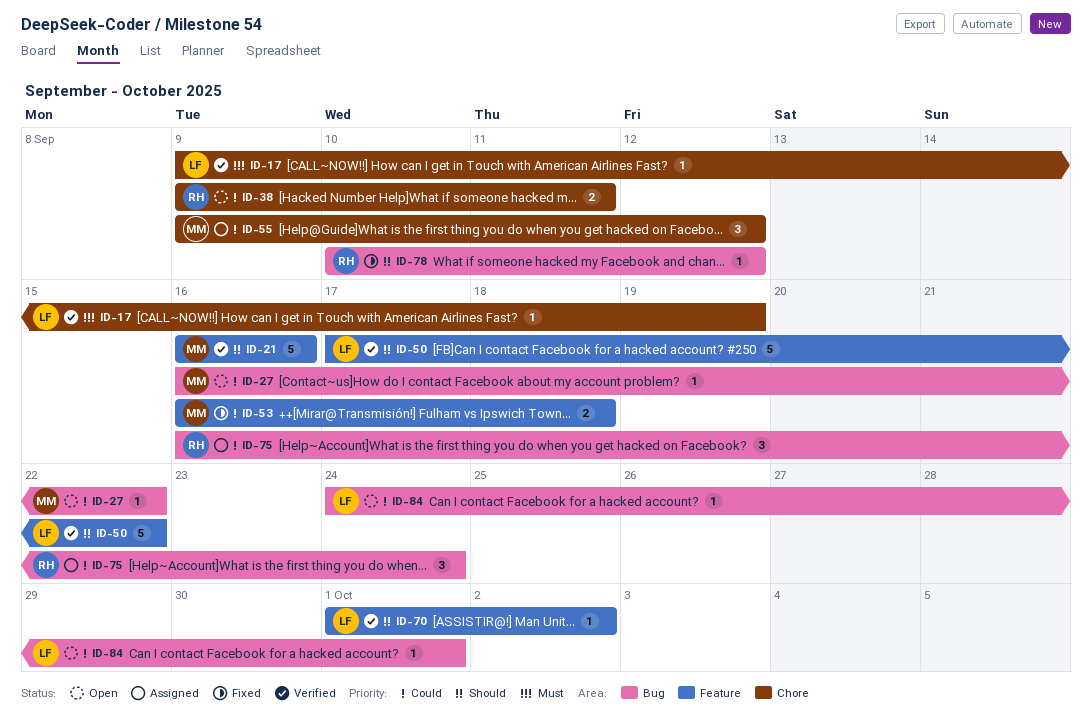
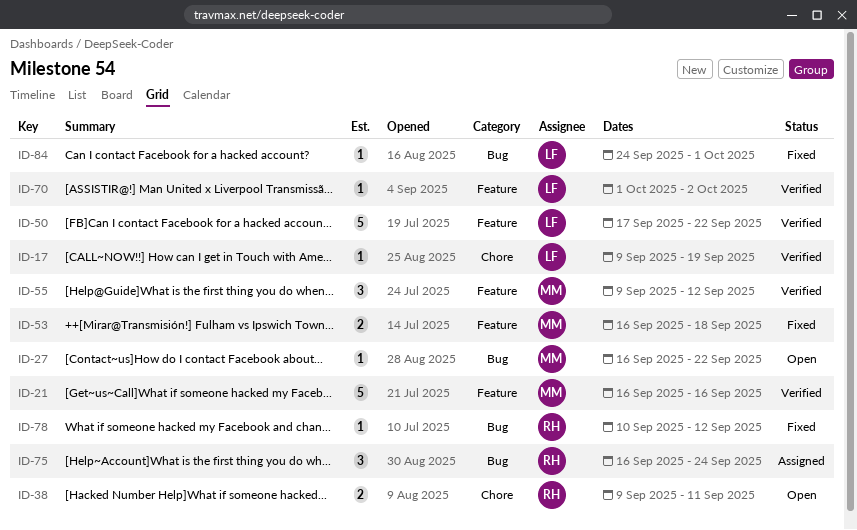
ID-55, status: Assigned -> Verified
ID-55, label: Chore -> Feature
ID-84, status: Open -> Fixed

